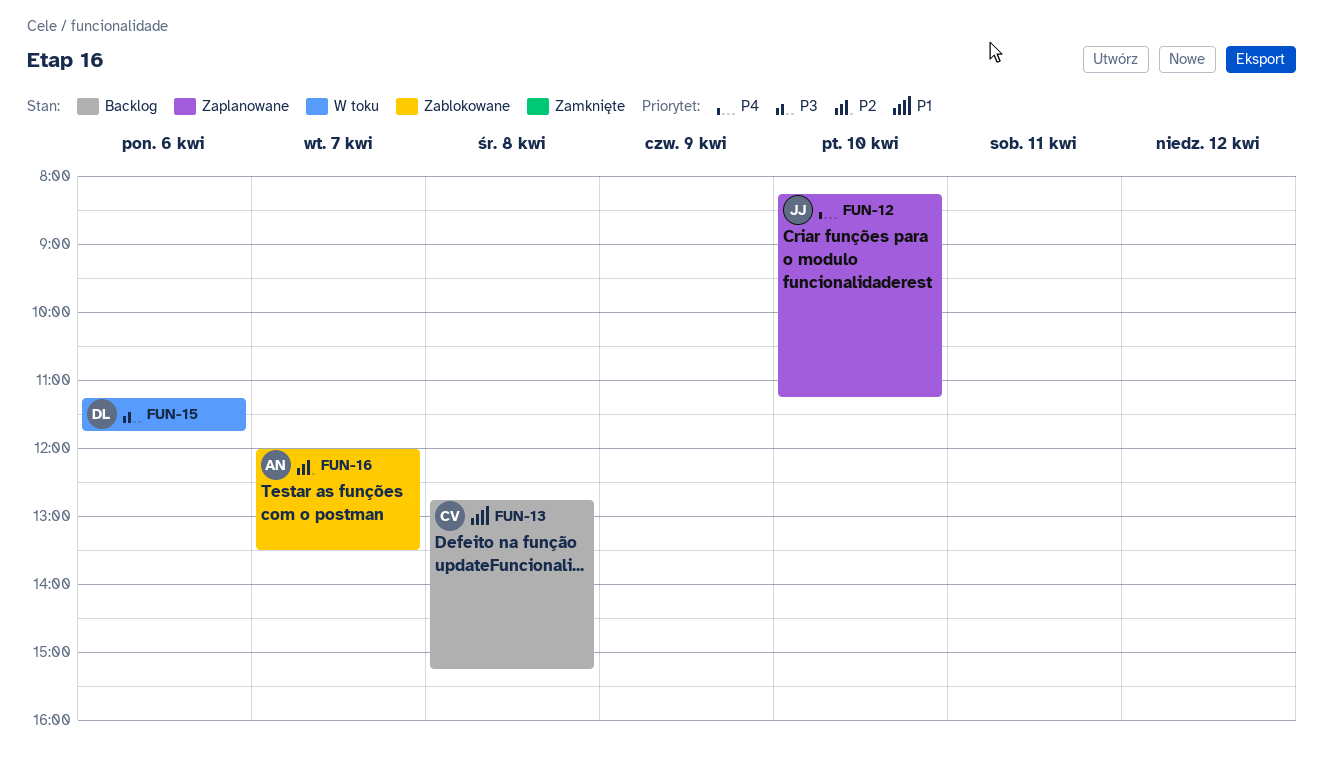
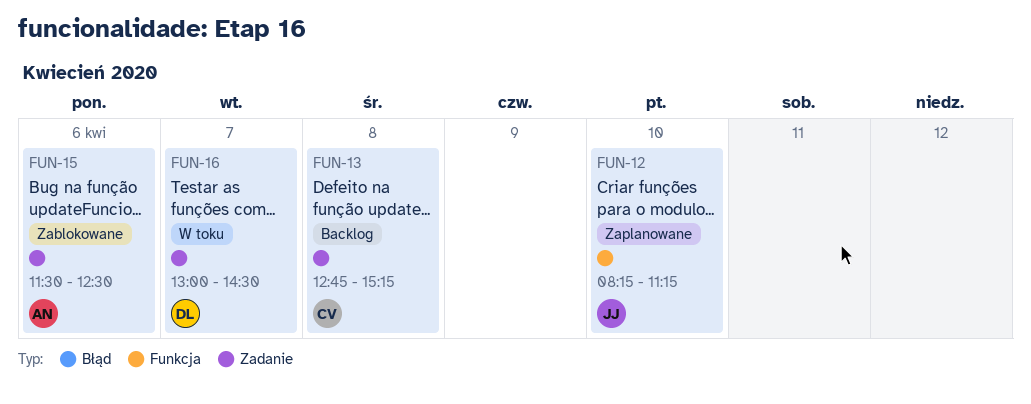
FUN-15, status: W toku -> Zablokowane
FUN-15, owner: DL -> AN
FUN-15, begins: 11:15 -> 11:30
FUN-15, ends: 11:45 -> 12:30
FUN-16, status: Zablokowane -> W toku
FUN-16, owner: AN -> DL
FUN-16, begins: 12:00 -> 13:00
FUN-16, ends: 13:30 -> 14:30

